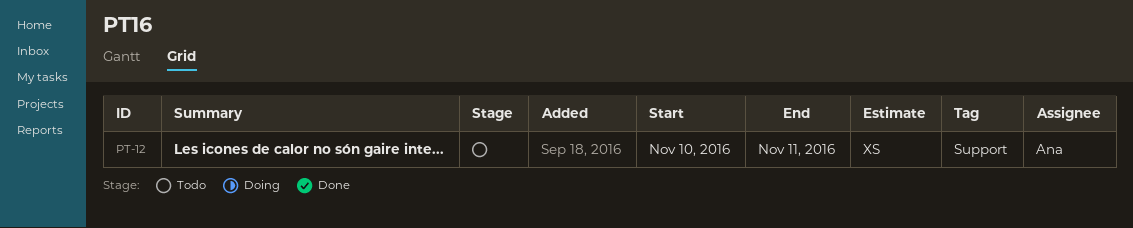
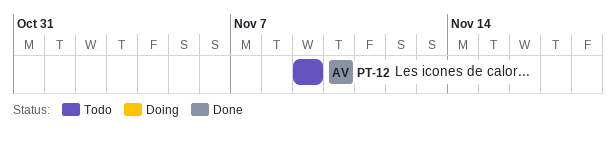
PT-12, start: Nov 10 -> Nov 9
PT-12, due: Nov 11 -> Nov 9

